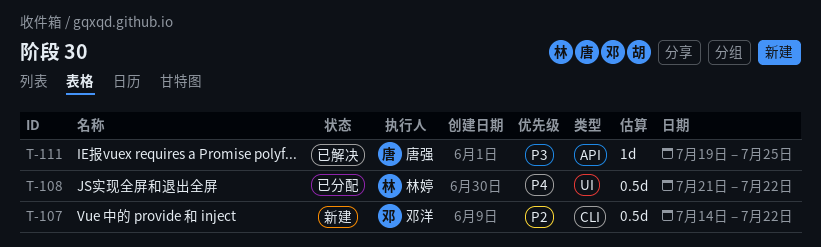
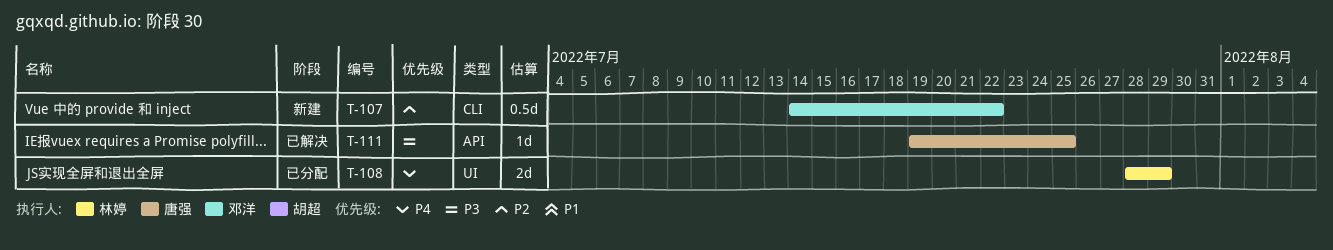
T-108, estimate: 0.5d -> 2d
T-108, start: Jul 21 -> Jul 28
T-108, due: Jul 22 -> Jul 29

